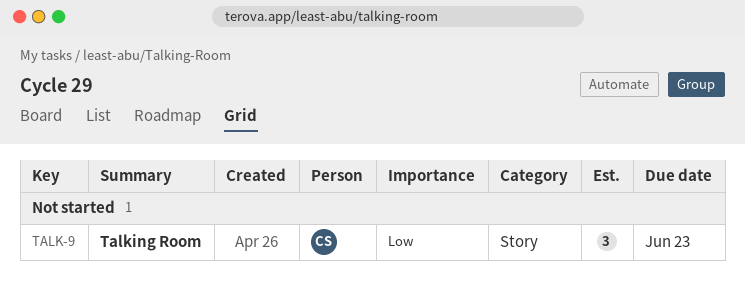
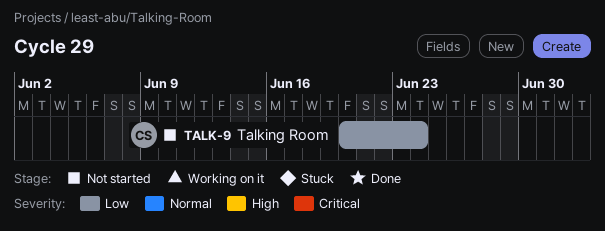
TALK-9, due: Jun 23 -> Jun 24

